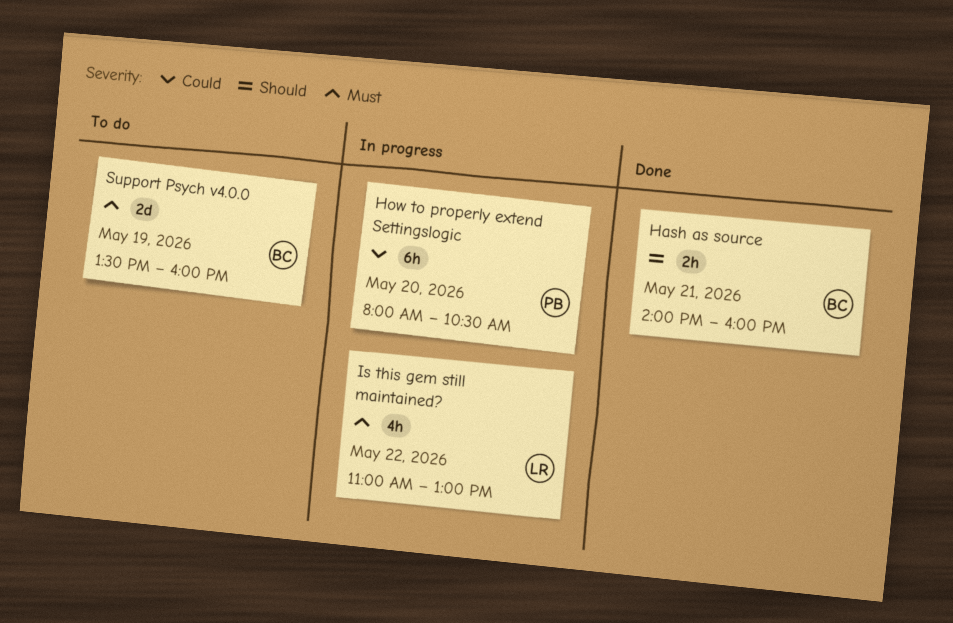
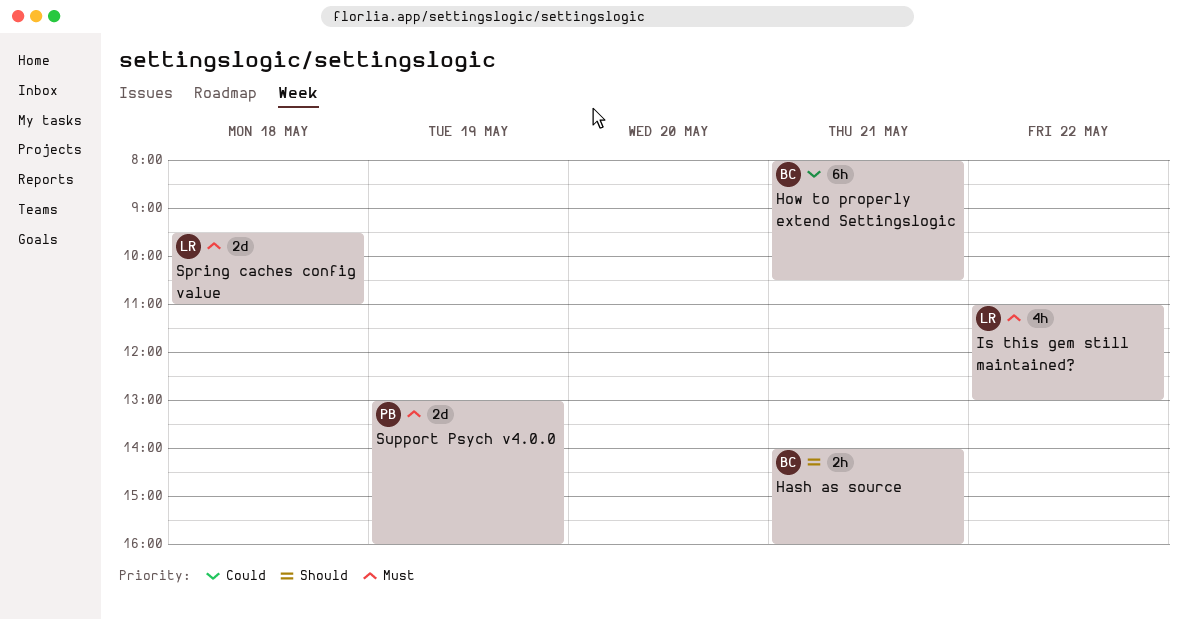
How to properly extend Settingslogic, owner: PB -> BC
How to properly extend Settingslogic, day: May 20 -> May 21
Spring caches config value: none -> present
Support Psych v4.0.0, owner: BC -> PB
Support Psych v4.0.0, begins: 13:30 -> 13:00

